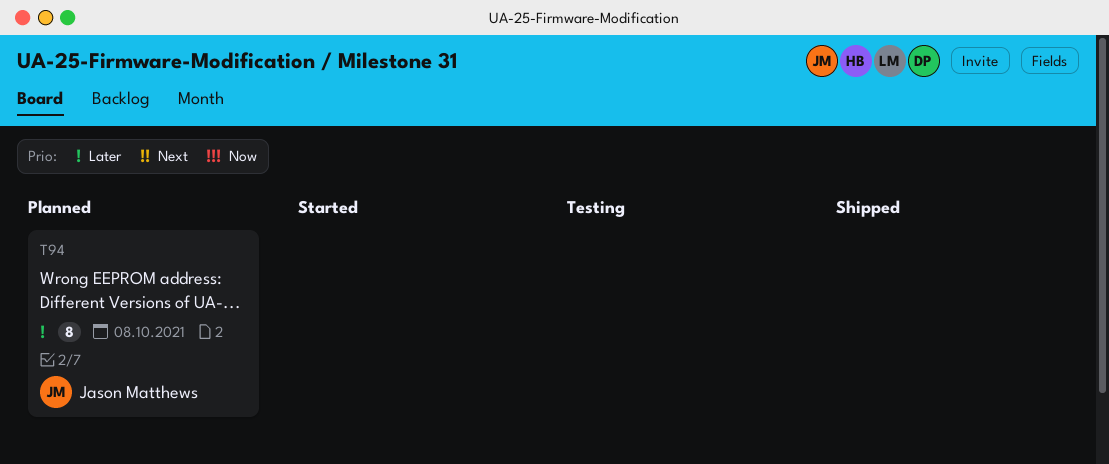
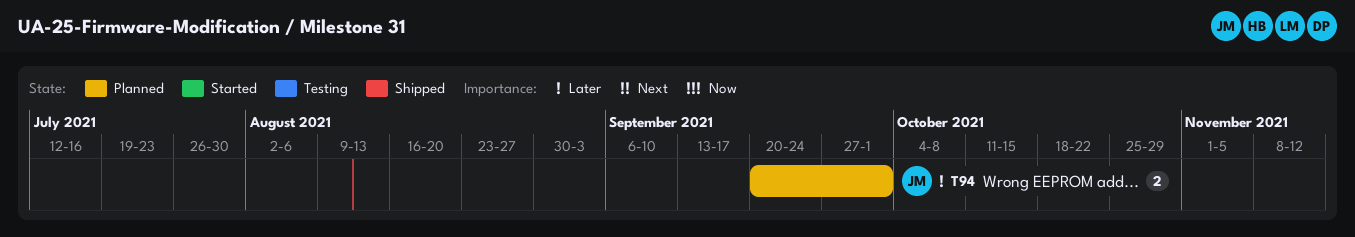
T94, estimate: 8 -> 2
T94, due: Oct 8 -> Oct 1

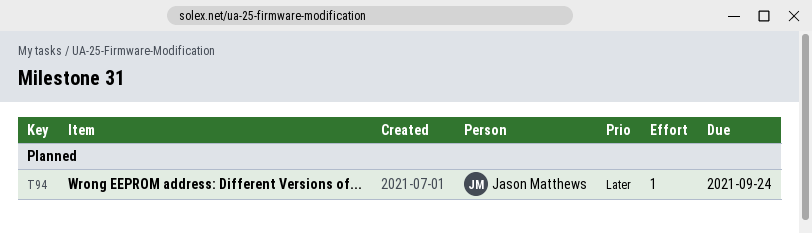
T94, estimate: 2 -> 1
T94, due: Oct 1 -> Sep 24

